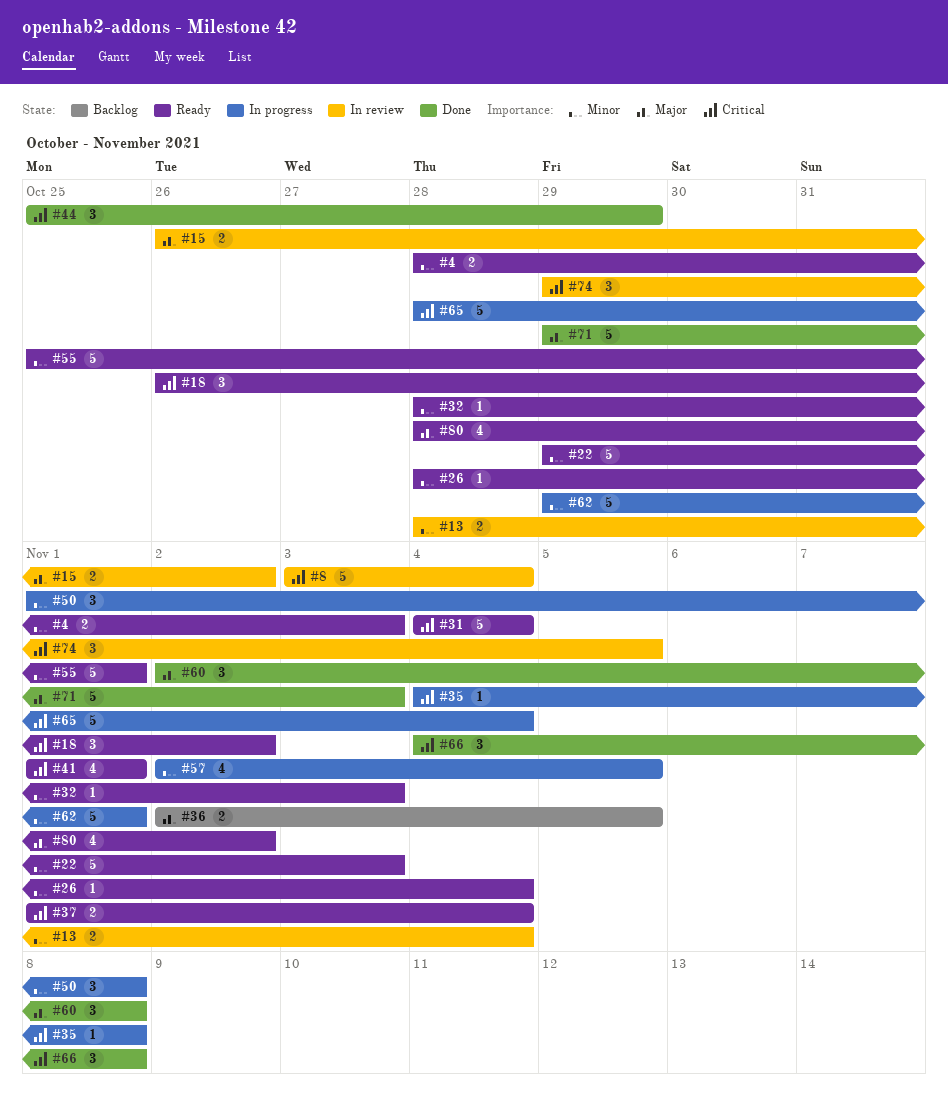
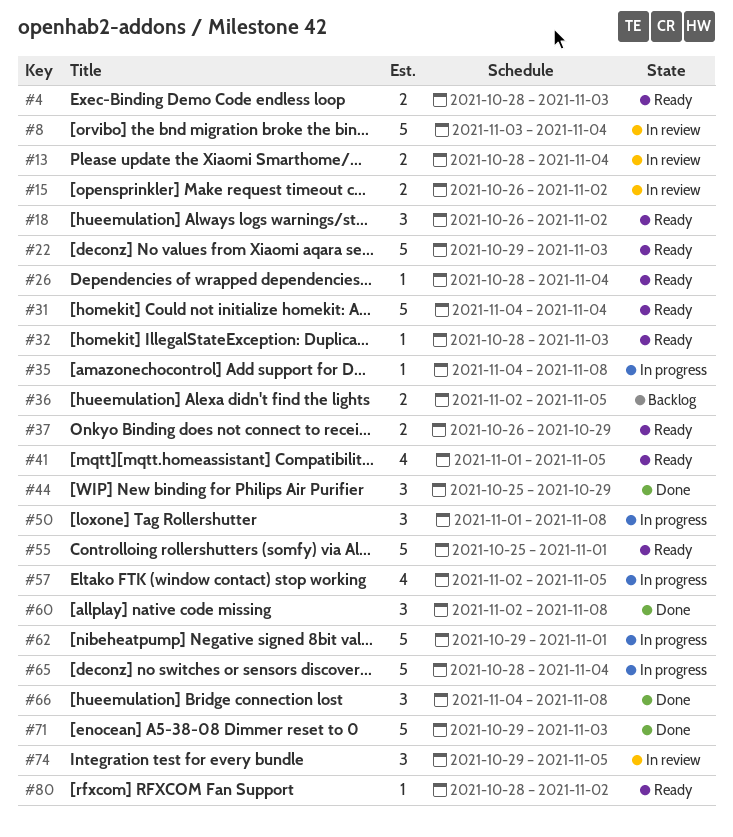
#37, start: Nov 1 -> Oct 26
#37, due: Nov 4 -> Oct 29
#41, due: Nov 1 -> Nov 5
#80, estimate: 4 -> 1

